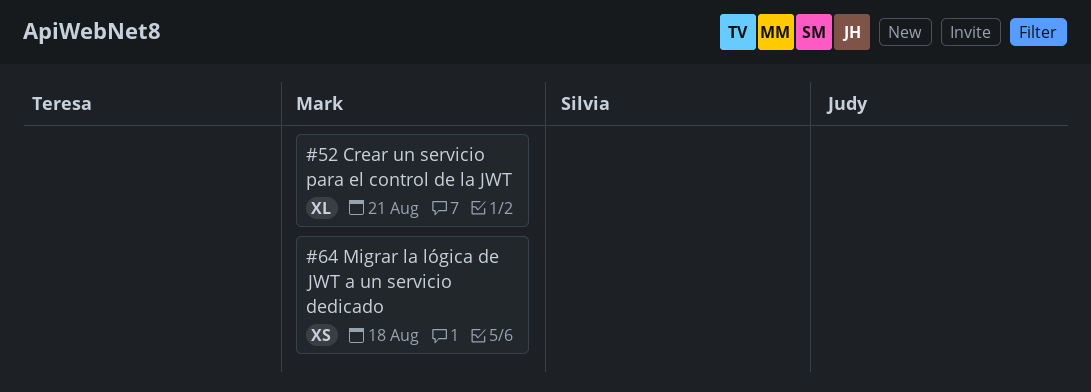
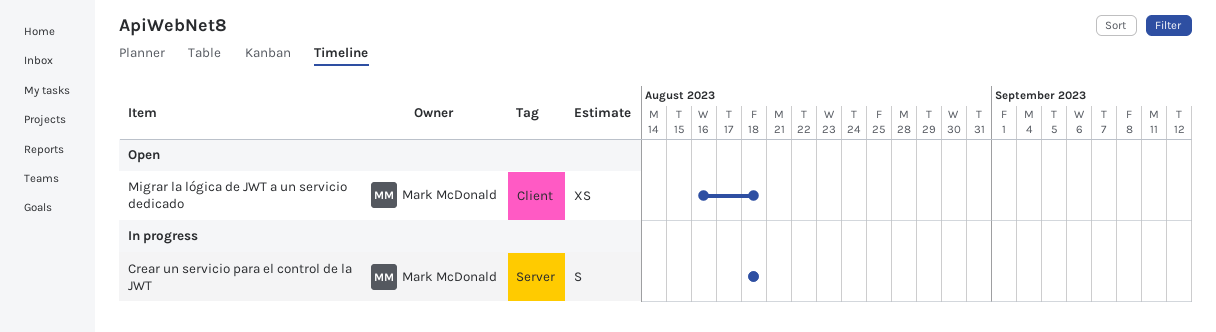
Crear un servicio para el control de la JWT, estimate: XL -> S
Crear un servicio para el control de la JWT, due: Aug 21 -> Aug 18

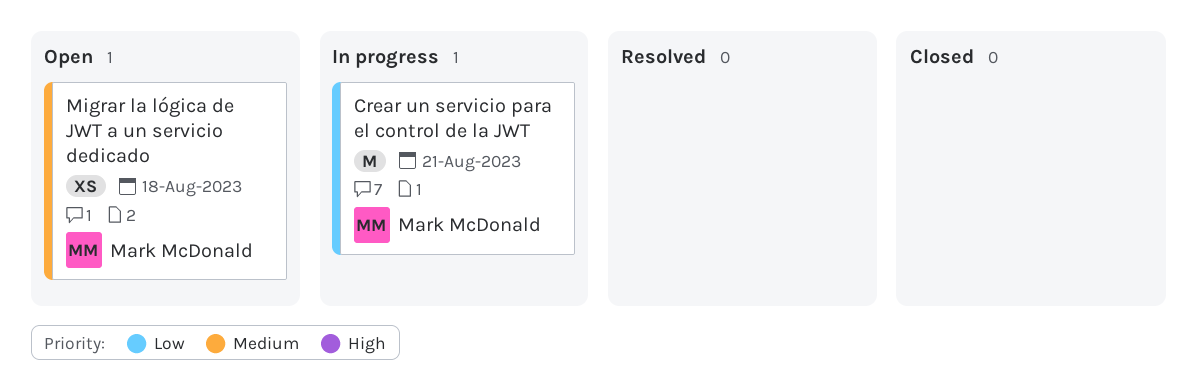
Crear un servicio para el control de la JWT, estimate: S -> M
Crear un servicio para el control de la JWT, due: Aug 18 -> Aug 21

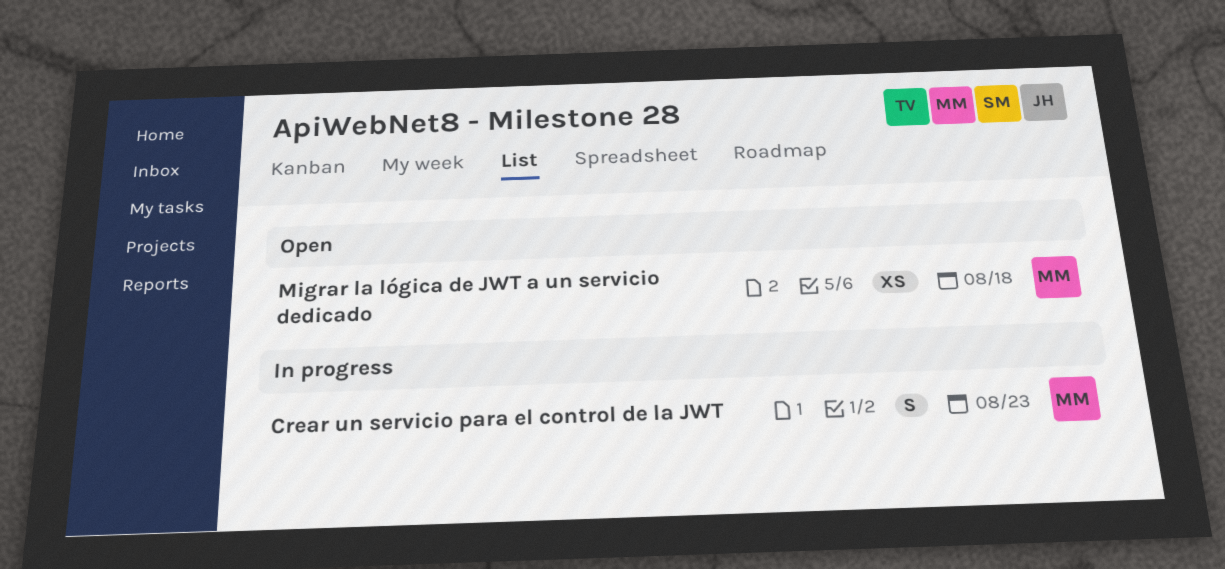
Crear un servicio para el control de la JWT, estimate: M -> S
Crear un servicio para el control de la JWT, due: Aug 21 -> Aug 23

